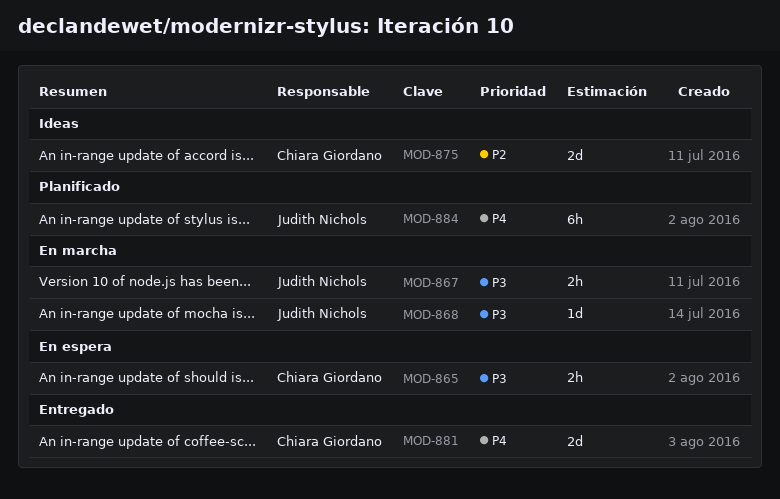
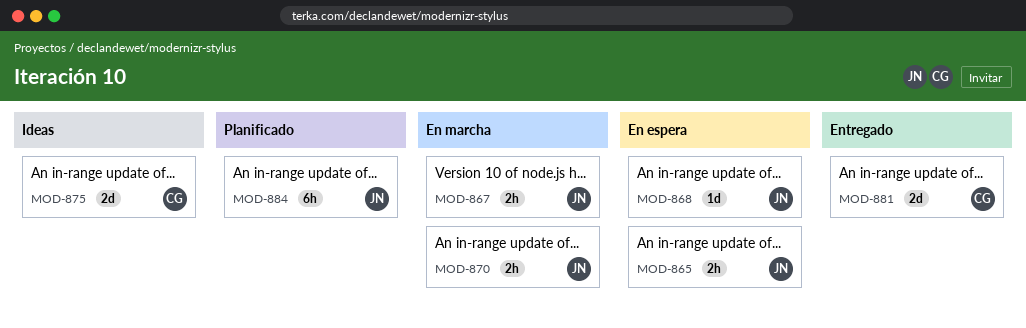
MOD-865, owner: Chiara Giordano -> Judith Nichols
MOD-868, status: En marcha -> En espera
MOD-870: none -> present

